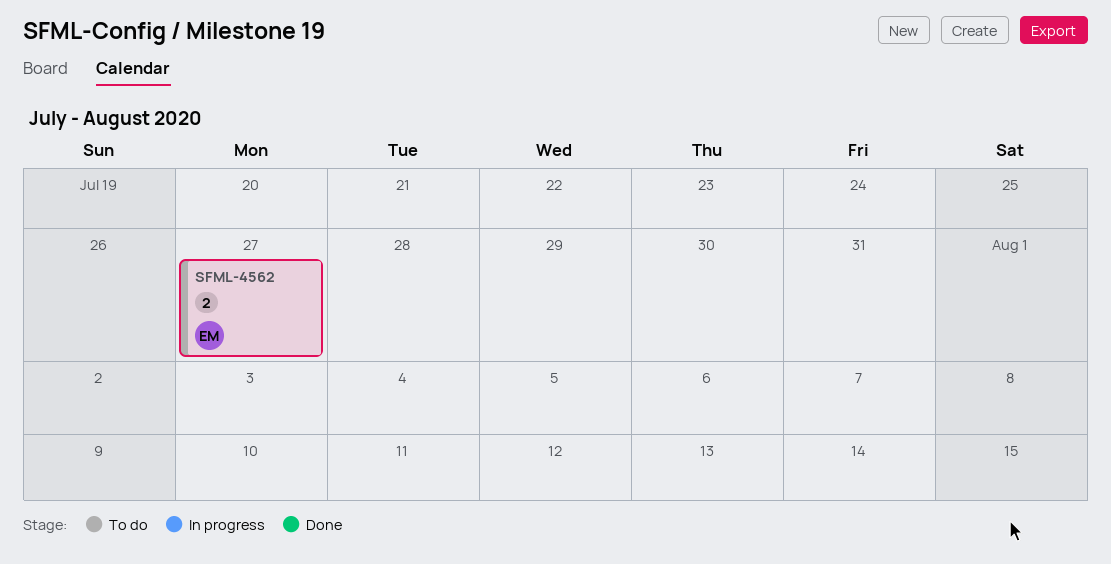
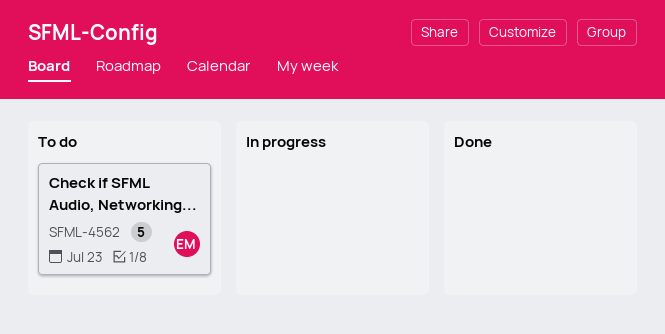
SFML-4562, estimate: 2 -> 5
SFML-4562, due: Jul 27 -> Jul 23

